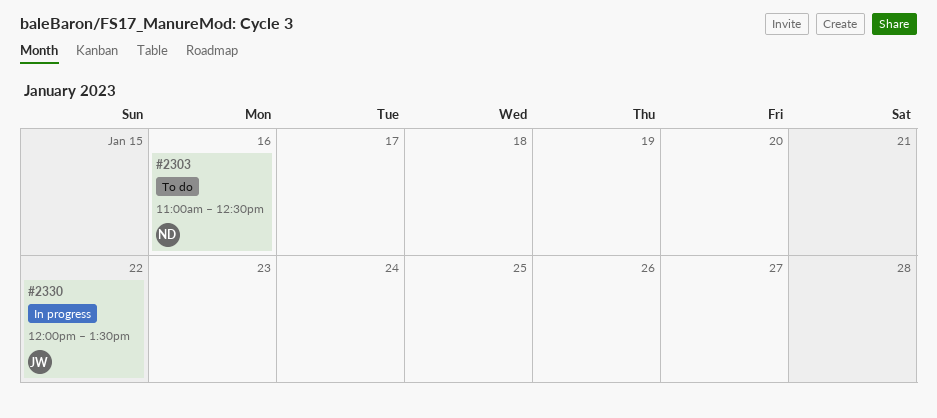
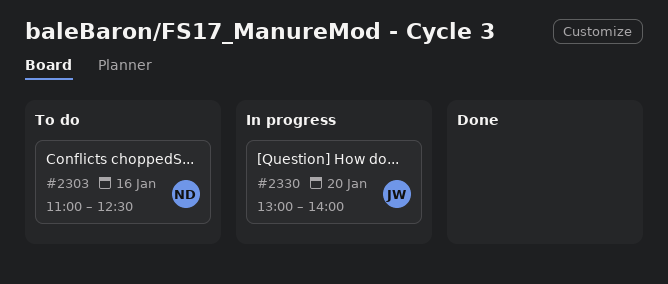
#2330, day: Jan 22 -> Jan 20
#2330, begins: 12:00 -> 13:00
#2330, ends: 13:30 -> 14:00

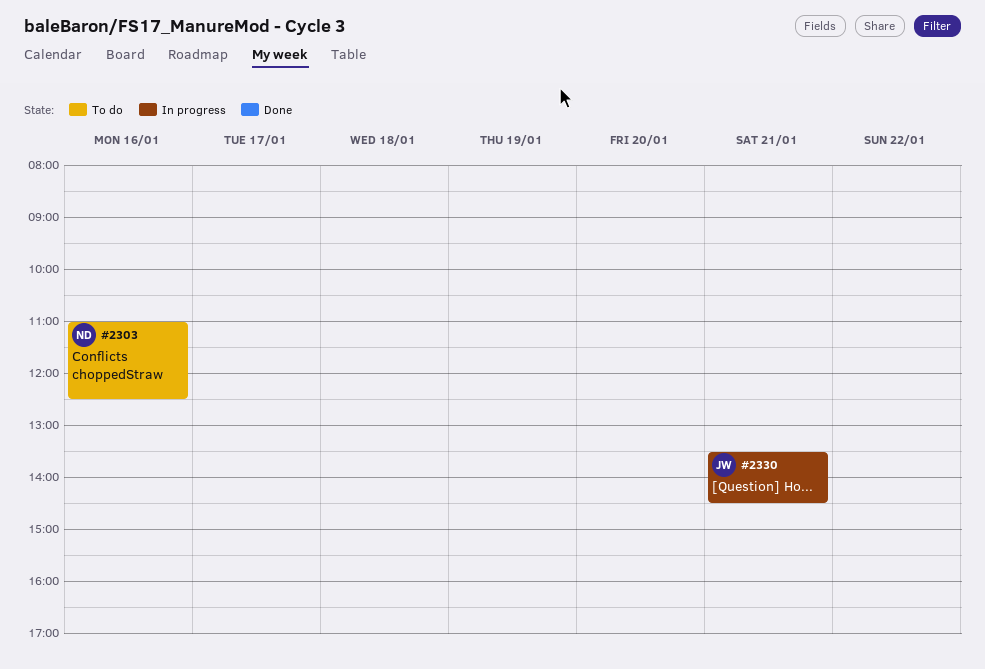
#2330, day: Jan 20 -> Jan 21
#2330, begins: 13:00 -> 13:30
#2330, ends: 14:00 -> 14:30

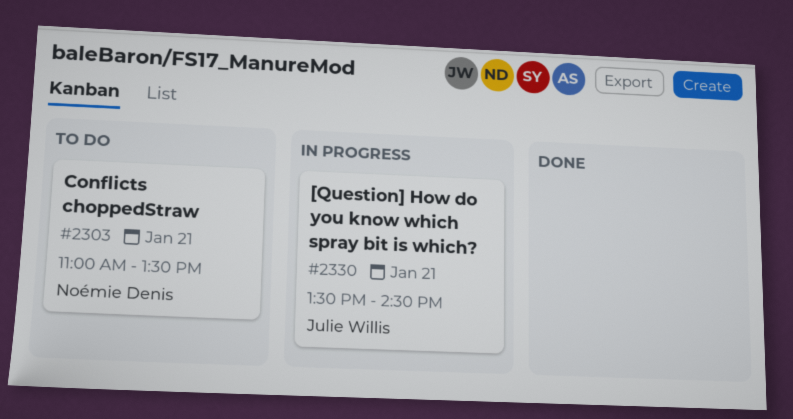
#2303, day: Jan 16 -> Jan 21
#2303, ends: 12:30 -> 13:30

